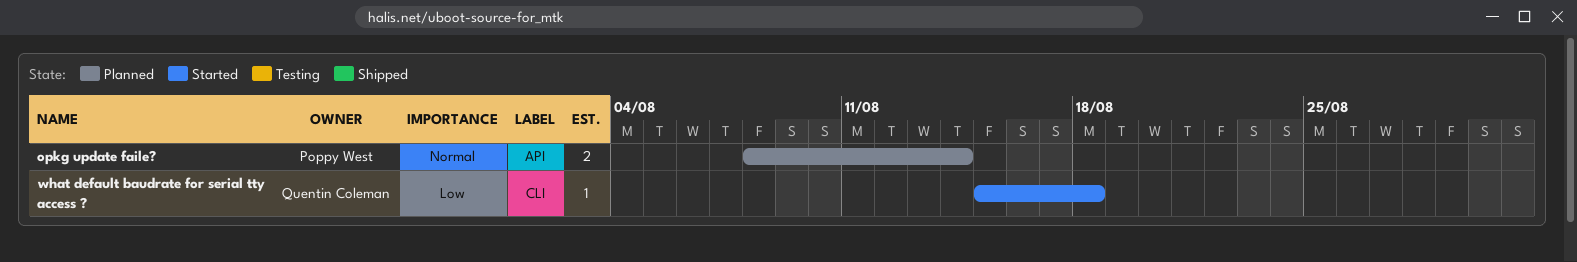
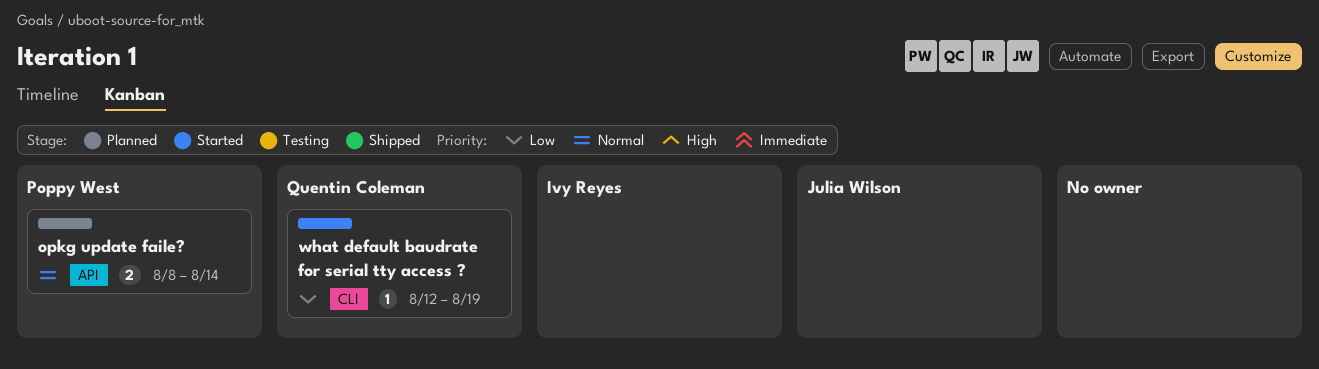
what default baudrate for serial tty access ?, start: Aug 15 -> Aug 12
what default baudrate for serial tty access ?, due: Aug 18 -> Aug 19

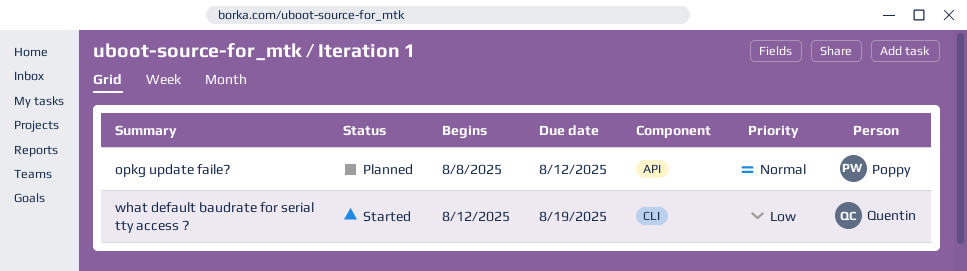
opkg update faile?, due: Aug 14 -> Aug 12

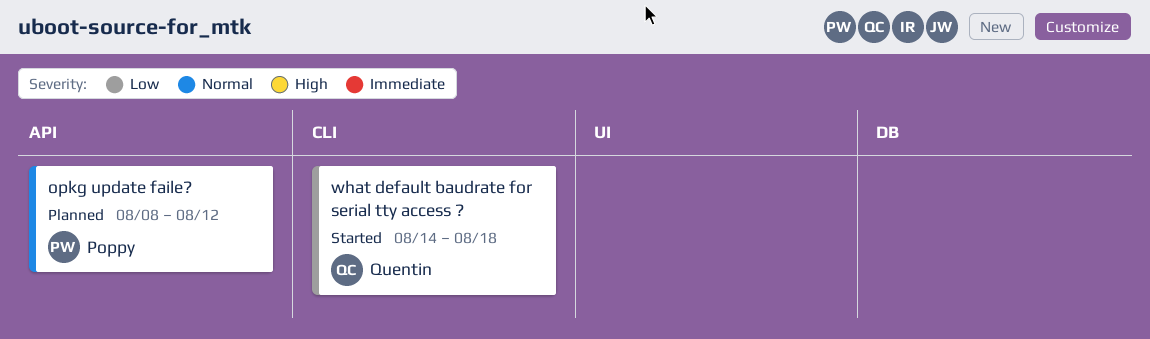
what default baudrate for serial tty access ?, start: Aug 12 -> Aug 14
what default baudrate for serial tty access ?, due: Aug 19 -> Aug 18

